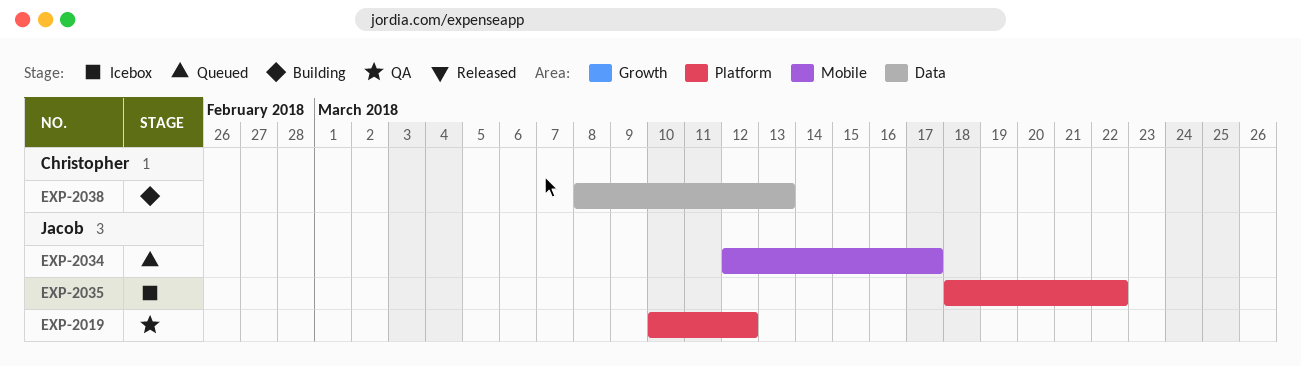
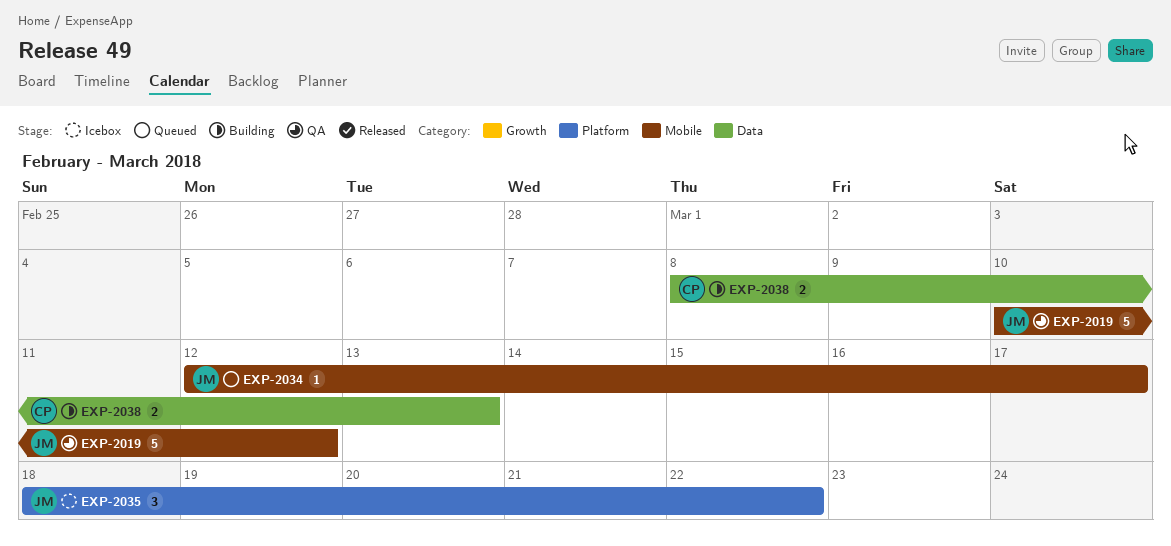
EXP-2019, label: Platform -> Mobile

